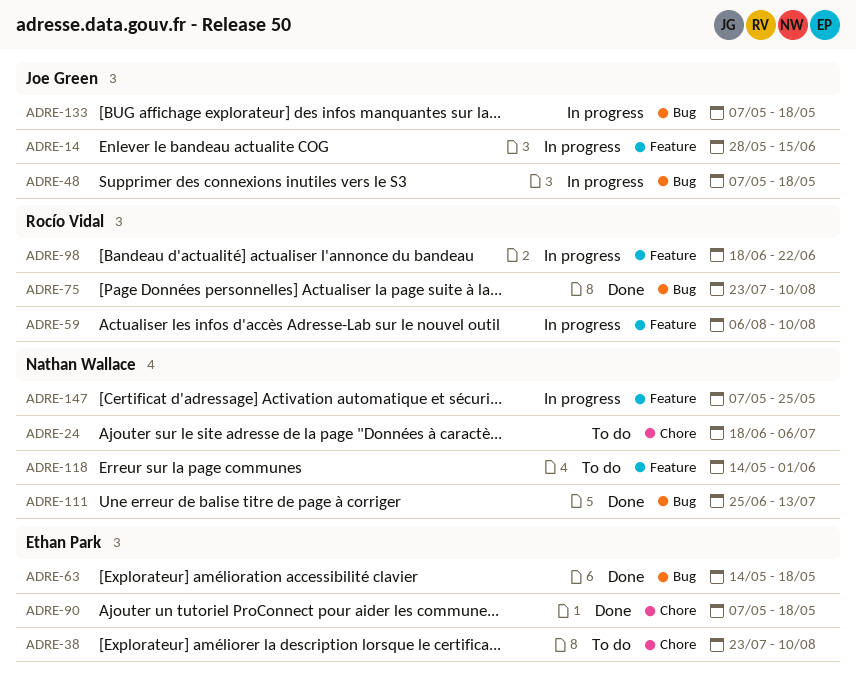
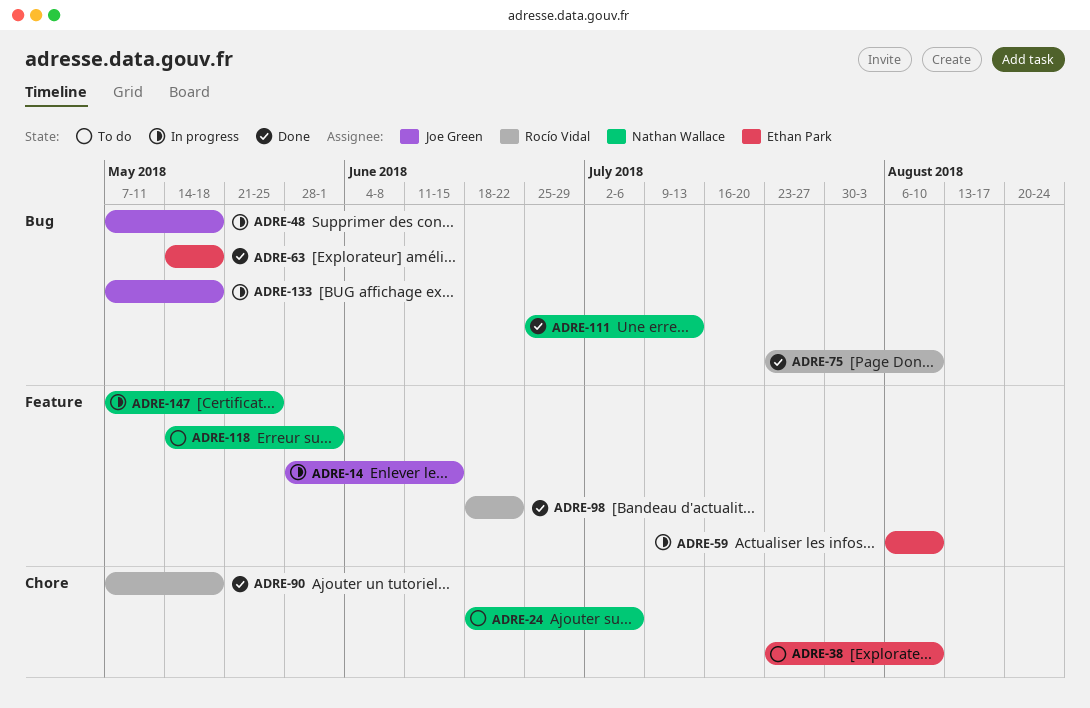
ADRE-59, owner: Rocío Vidal -> Ethan Park
ADRE-90, owner: Ethan Park -> Rocío Vidal
ADRE-98, status: In progress -> Done

